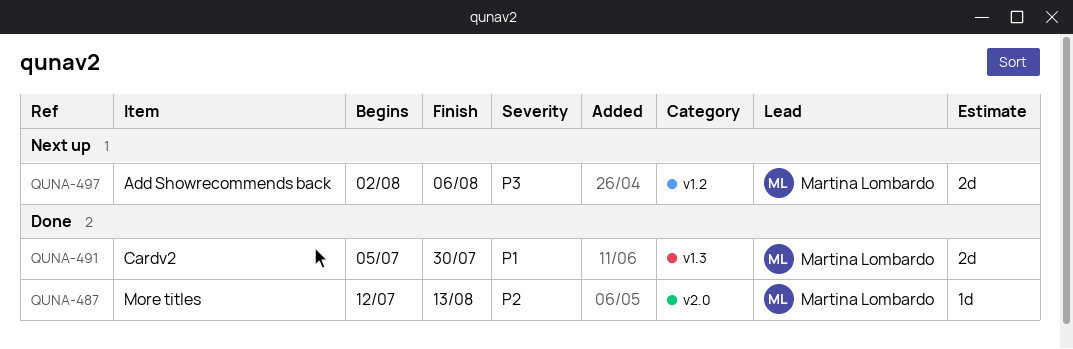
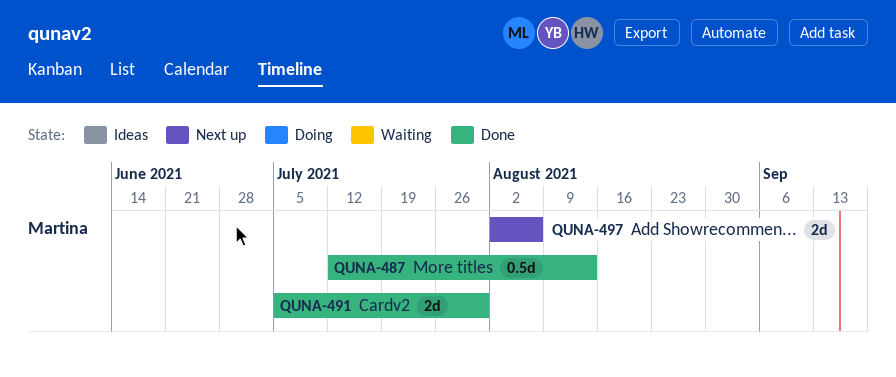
QUNA-487, estimate: 1d -> 0.5d

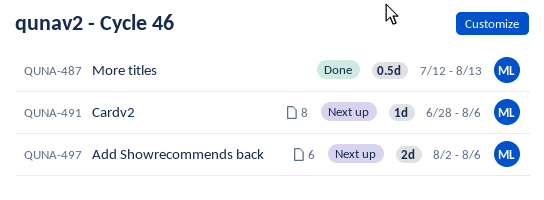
QUNA-491, status: Done -> Next up
QUNA-491, estimate: 2d -> 1d
QUNA-491, start: Jul 5 -> Jun 28
QUNA-491, due: Jul 30 -> Aug 6

